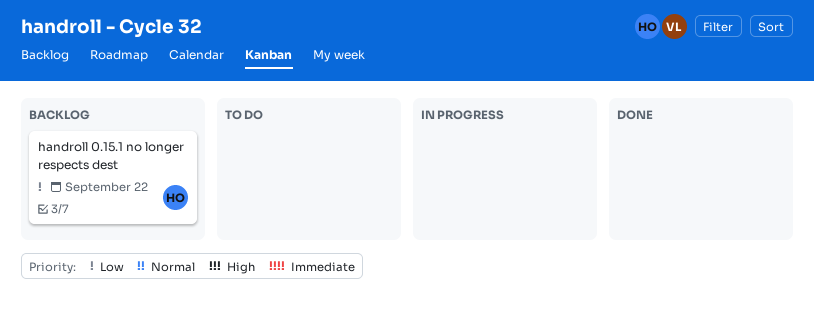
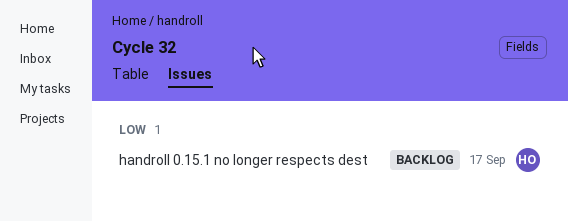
handroll 0.15.1 no longer respects dest, due: Sep 22 -> Sep 17

